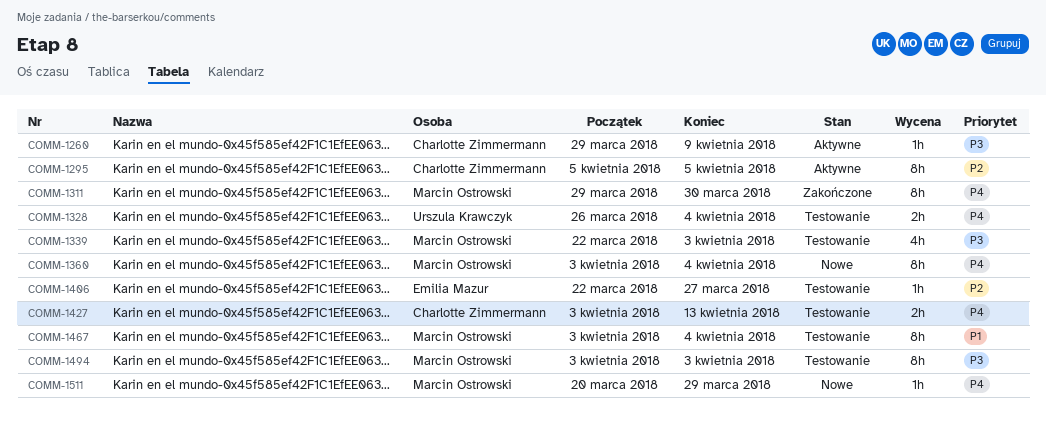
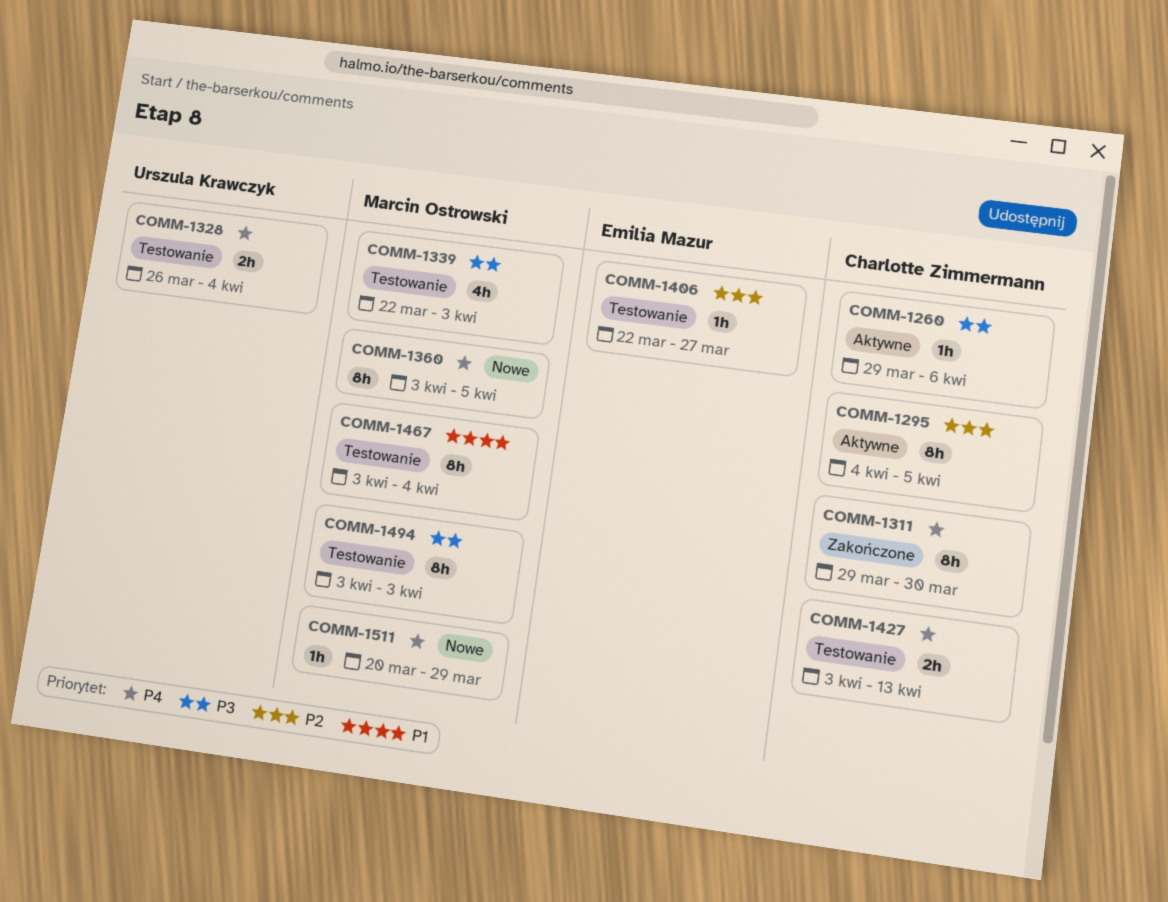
COMM-1260, due: Apr 9 -> Apr 6
COMM-1295, start: Apr 5 -> Apr 4
COMM-1311, owner: Marcin Ostrowski -> Charlotte Zimmermann
COMM-1360, due: Apr 4 -> Apr 5

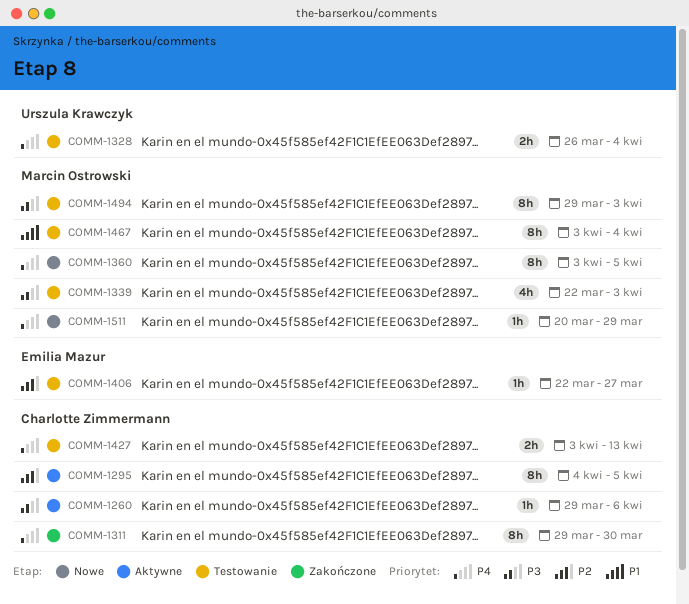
COMM-1494, start: Apr 3 -> Mar 29

